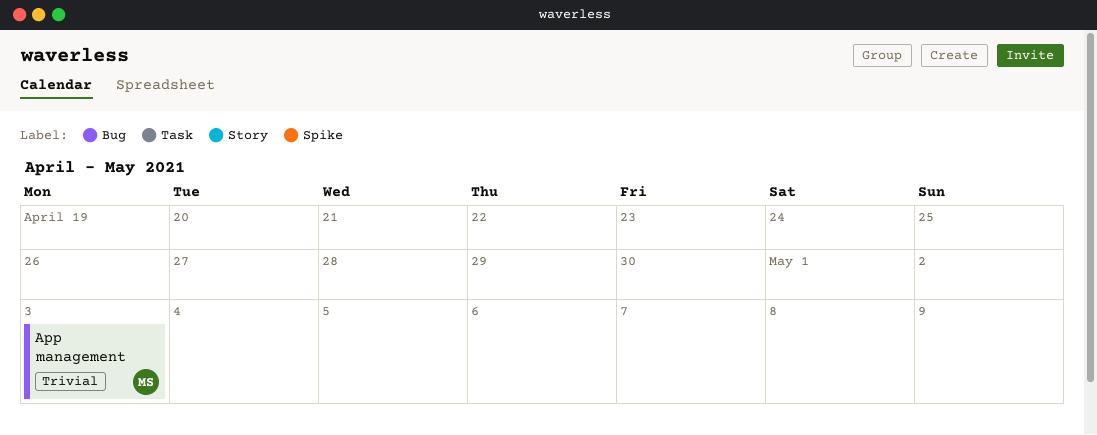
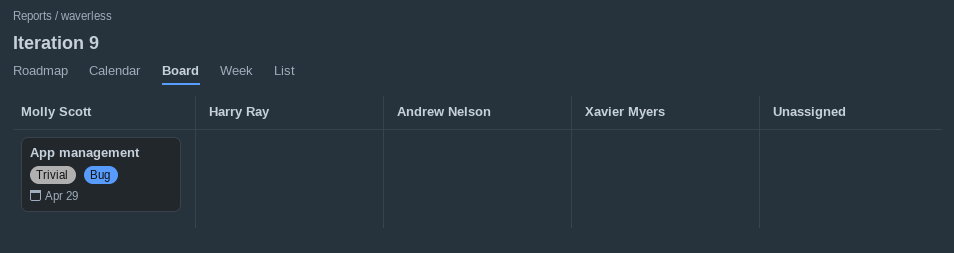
App management, due: May 3 -> Apr 29

